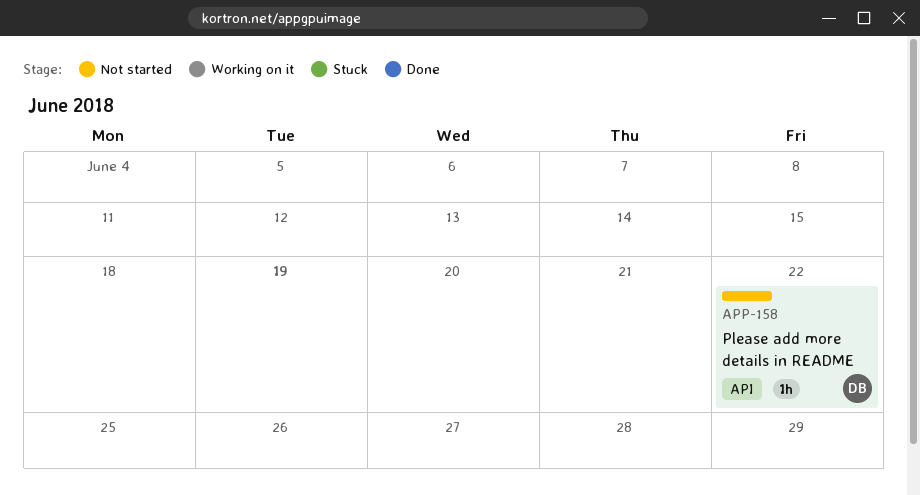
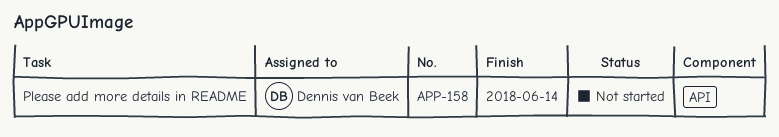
APP-158, due: Jun 22 -> Jun 14

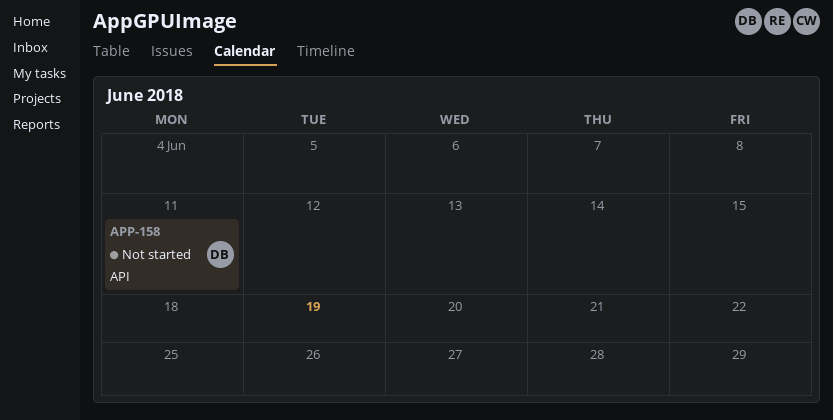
APP-158, due: Jun 14 -> Jun 11

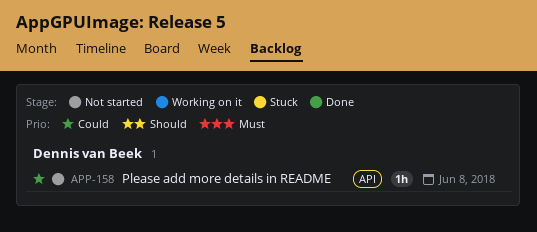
APP-158, due: Jun 11 -> Jun 8

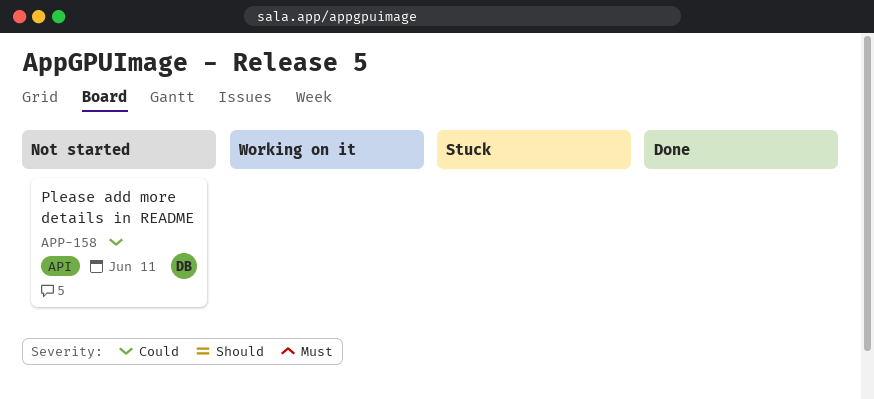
APP-158, due: Jun 8 -> Jun 11

